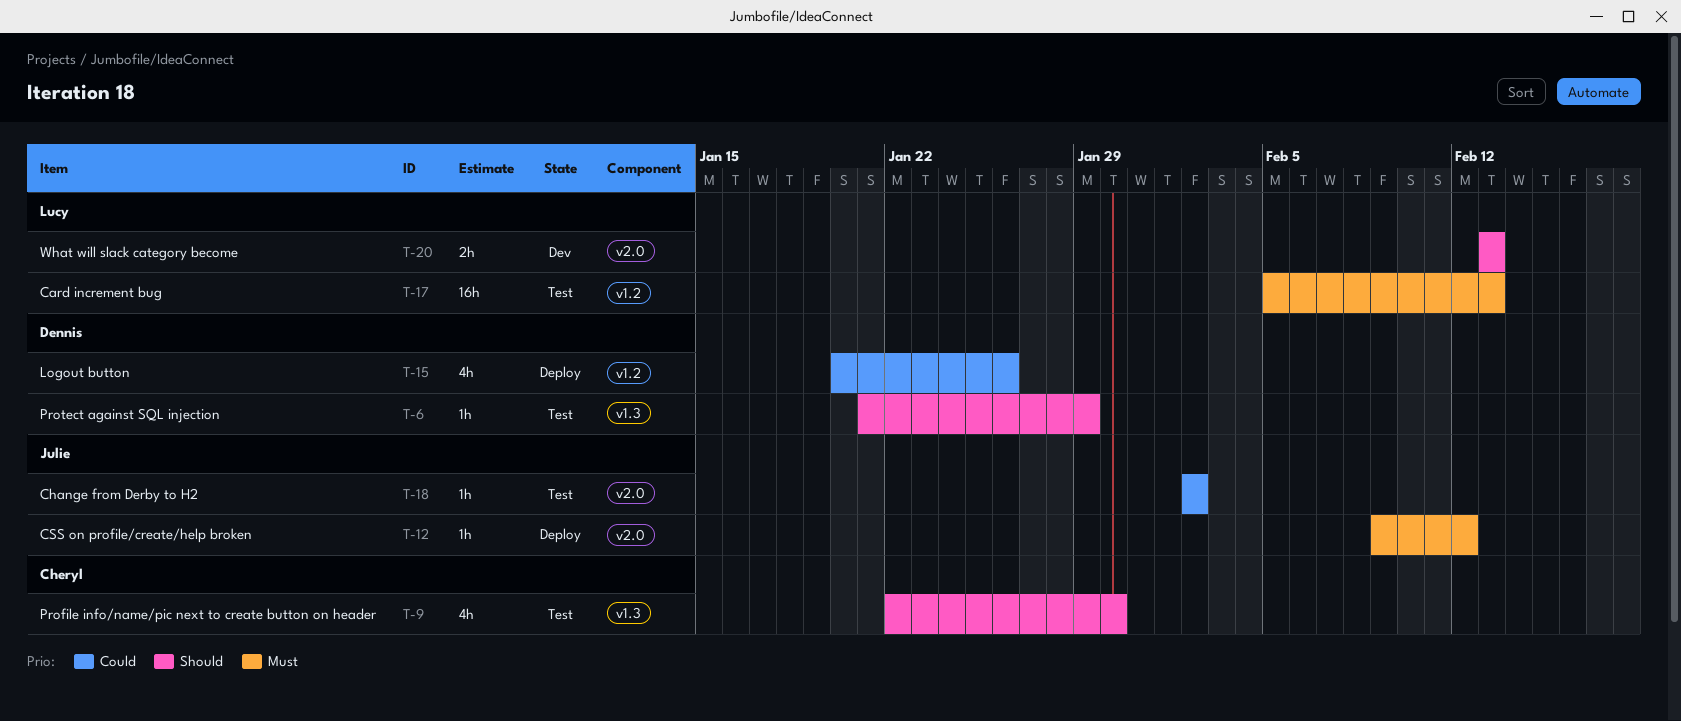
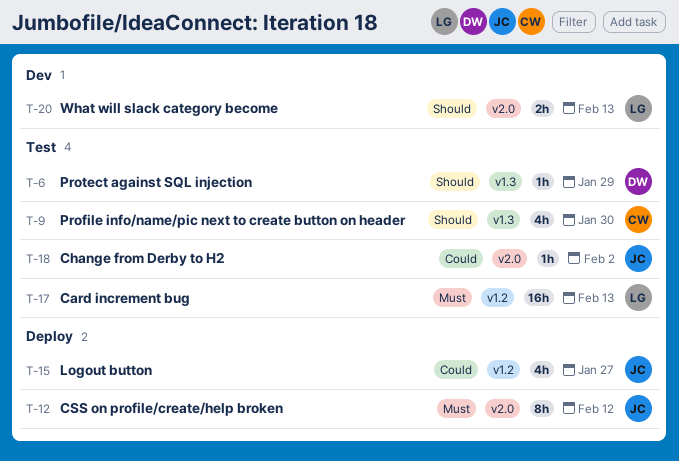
T-12, estimate: 1h -> 8h
T-15, owner: Dennis -> Julie
T-15, due: Jan 26 -> Jan 27

